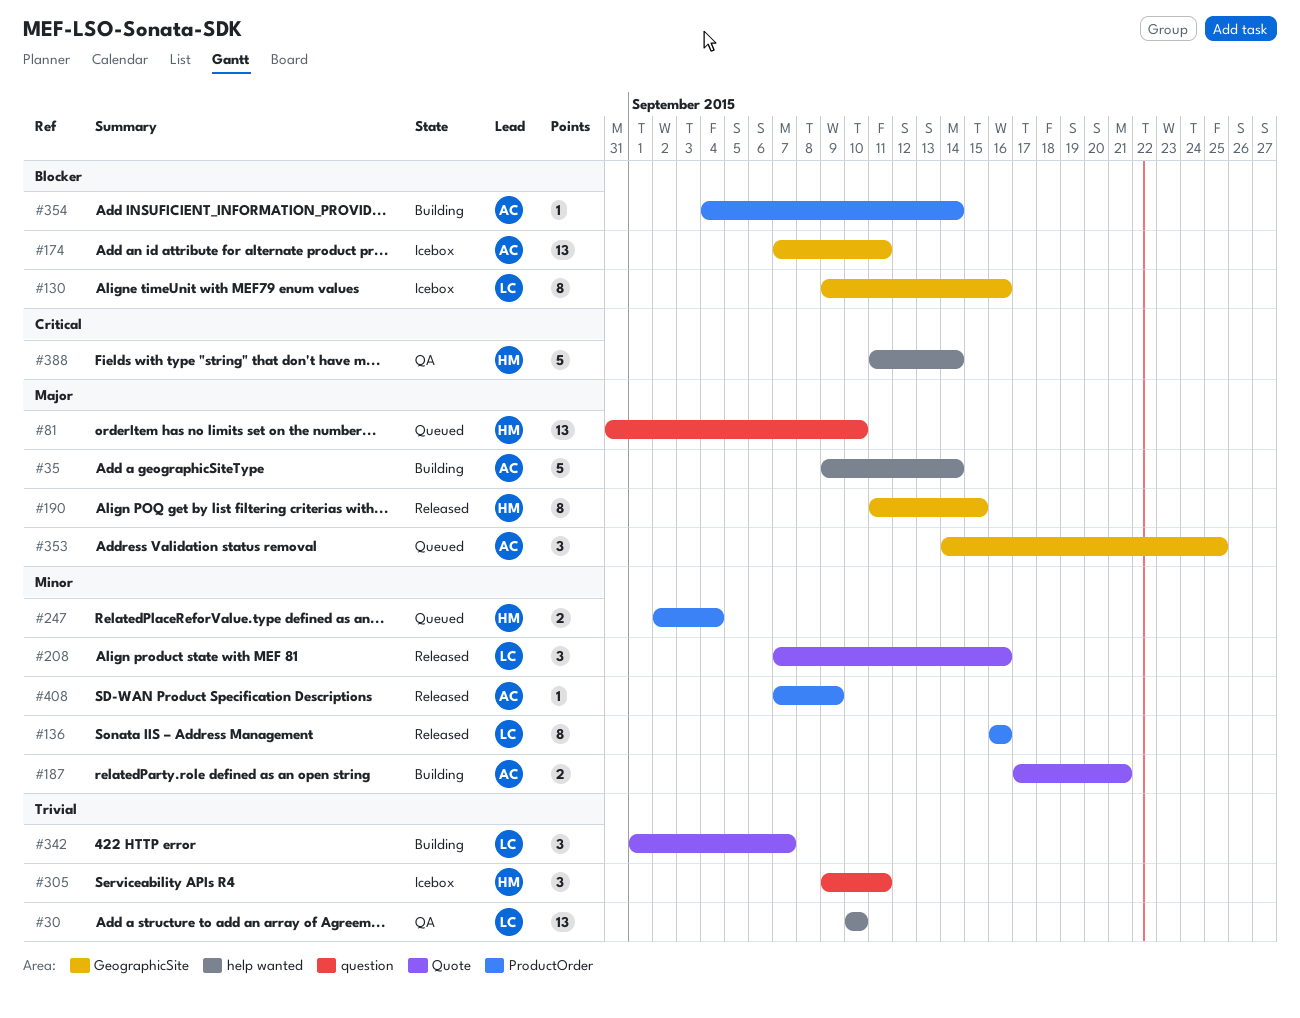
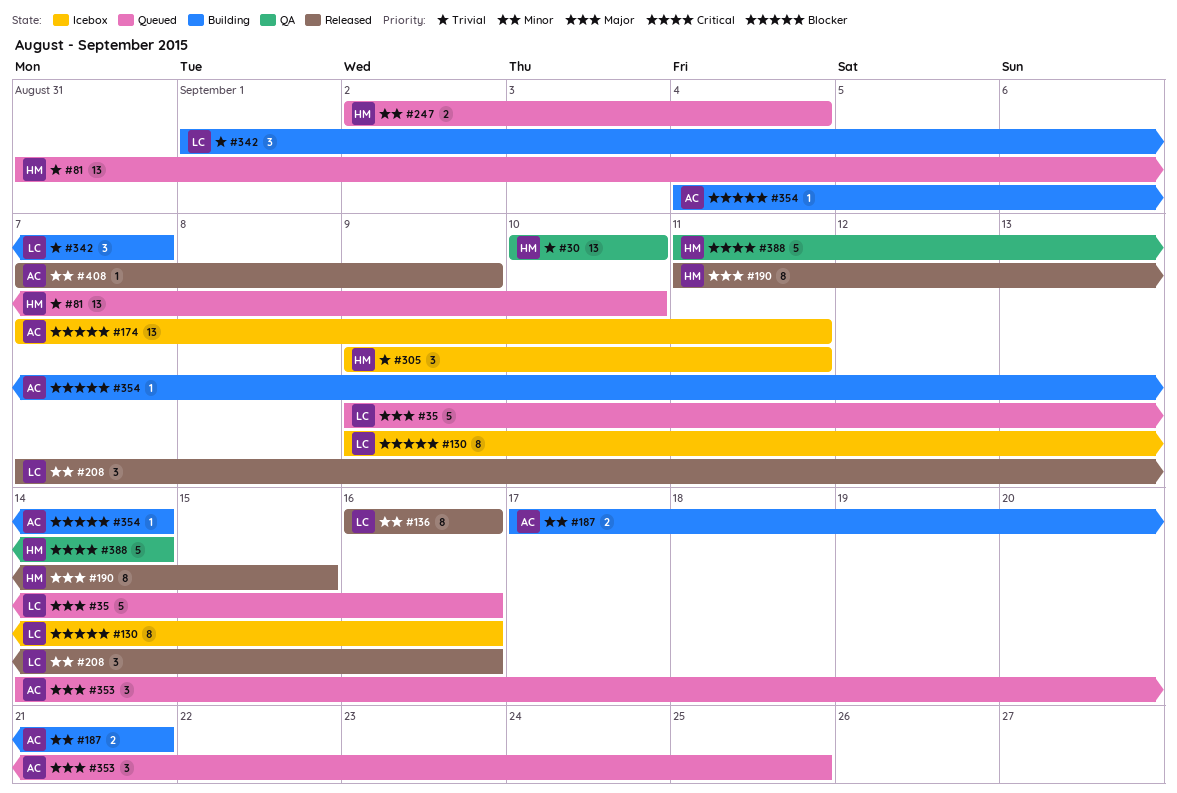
#30, owner: LC -> HM
#35, status: Building -> Queued
#35, owner: AC -> LC
#35, due: Sep 14 -> Sep 16
#81, priority: Major -> Trivial

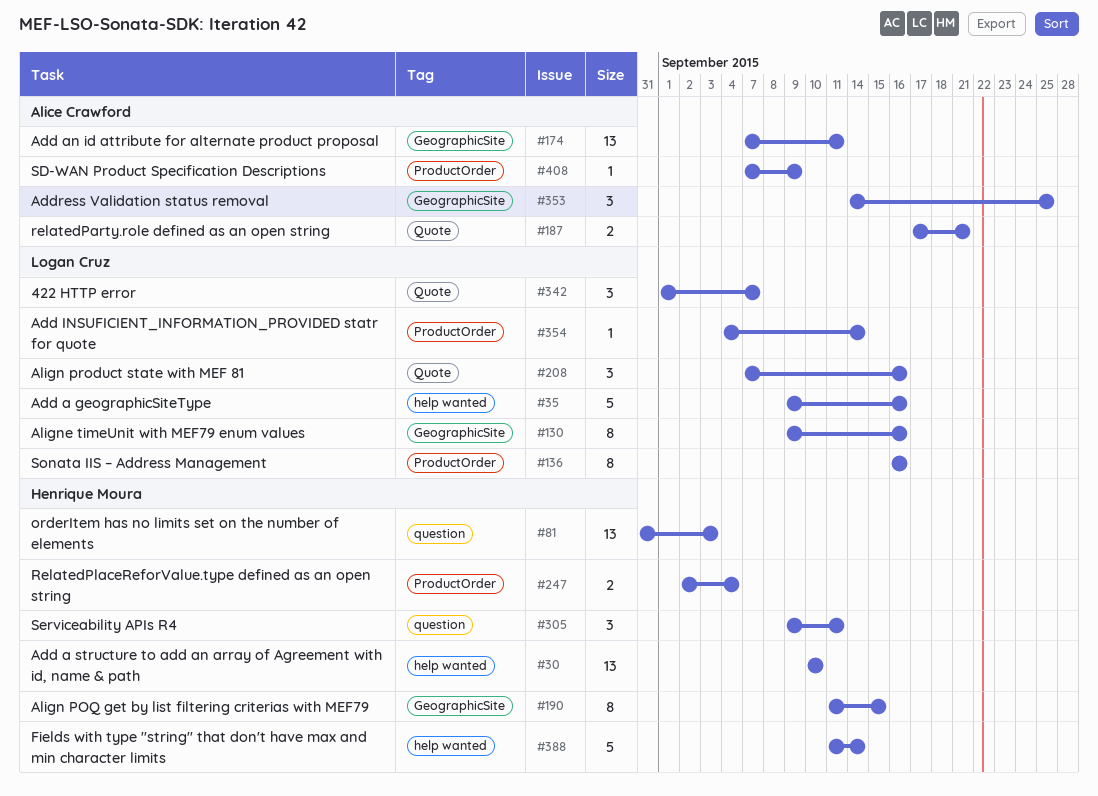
#81, due: Sep 10 -> Sep 3
#354, owner: Alice Crawford -> Logan Cruz

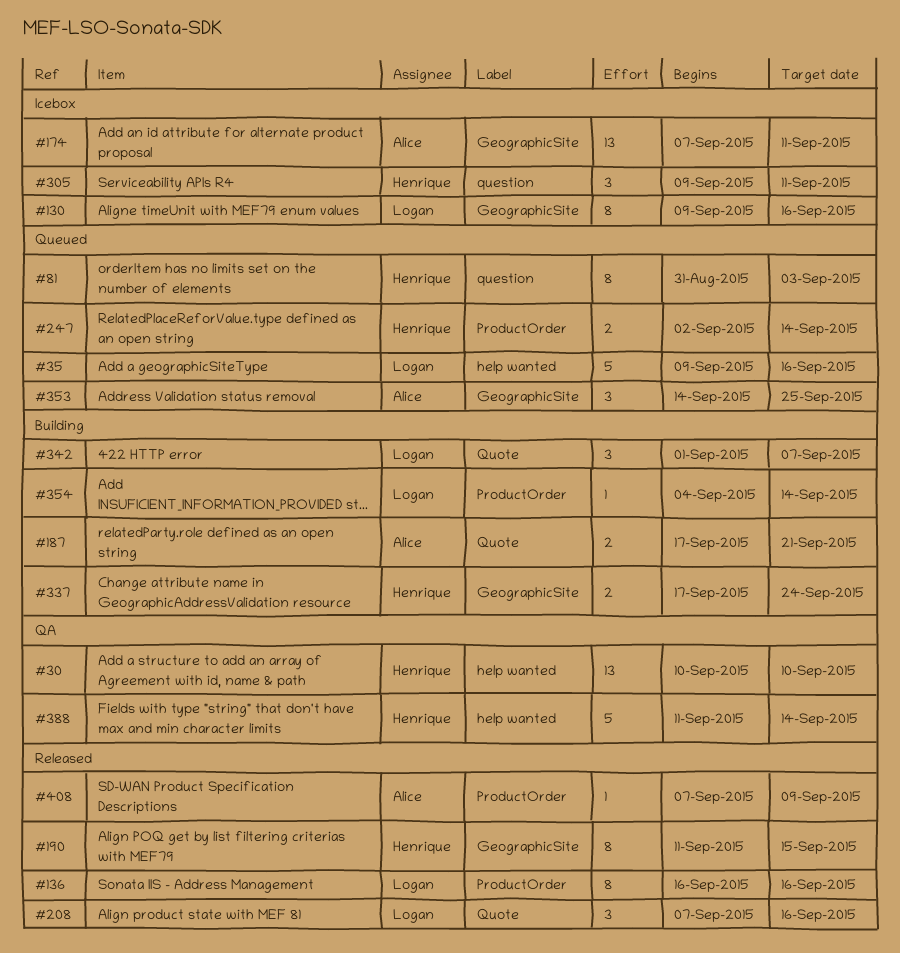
#81, estimate: 13 -> 8
#247, due: Sep 4 -> Sep 14
#337: none -> present

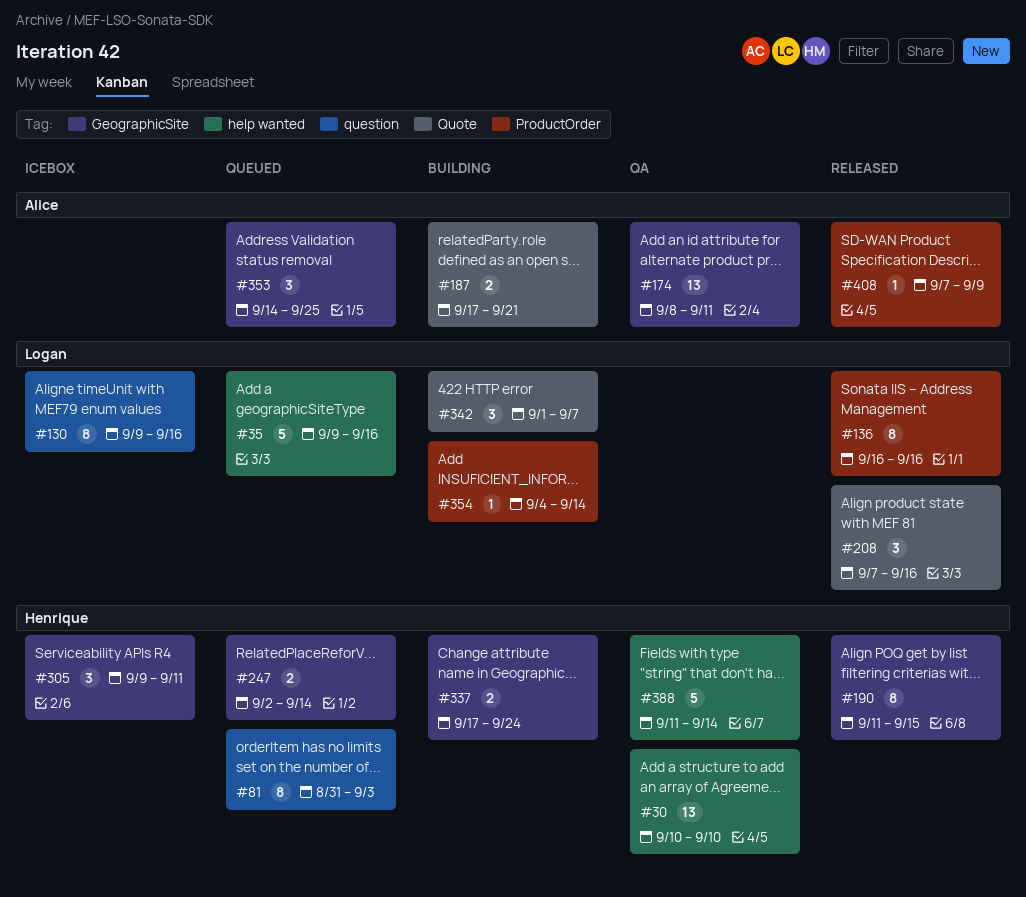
#130, label: GeographicSite -> question
#174, status: Icebox -> QA
#174, start: Sep 7 -> Sep 8
#247, label: ProductOrder -> GeographicSite
#305, label: question -> GeographicSite

